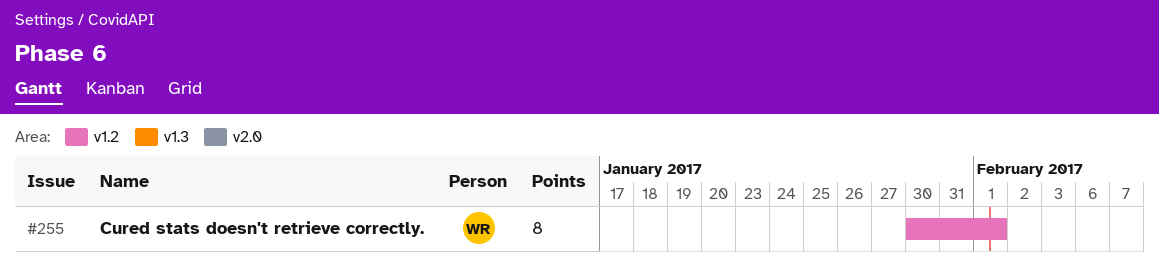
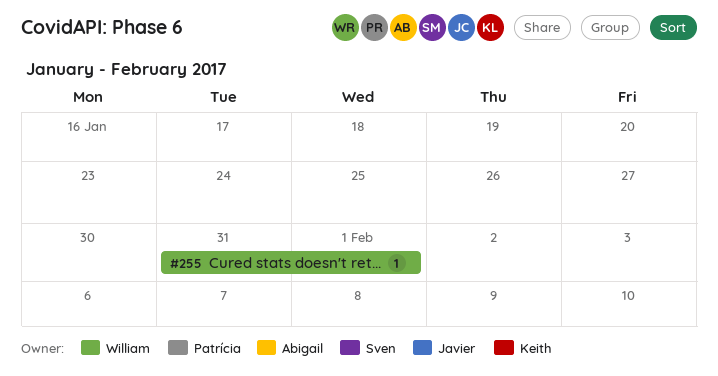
#255, estimate: 8 -> 1
#255, start: Jan 30 -> Jan 31

